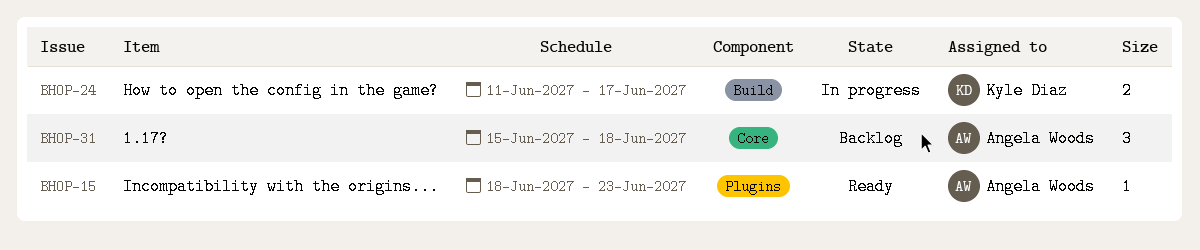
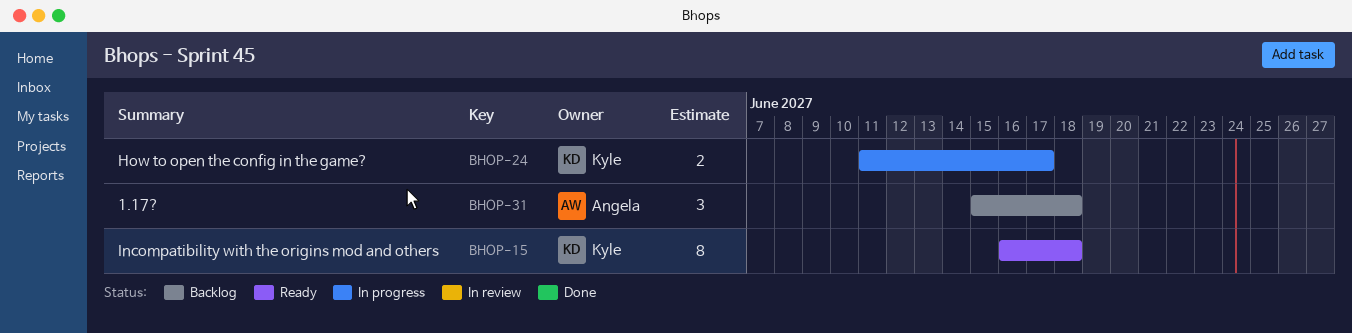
BHOP-15, owner: Angela Woods -> Kyle Diaz
BHOP-15, estimate: 1 -> 8
BHOP-15, start: Jun 18 -> Jun 16
BHOP-15, due: Jun 23 -> Jun 18

